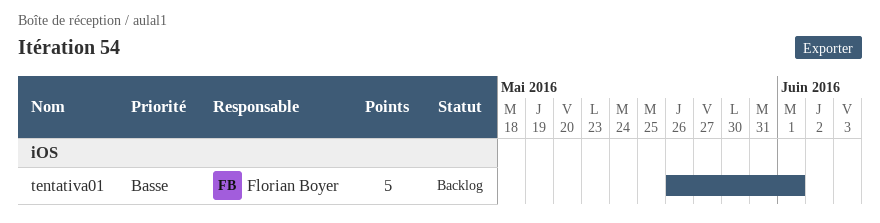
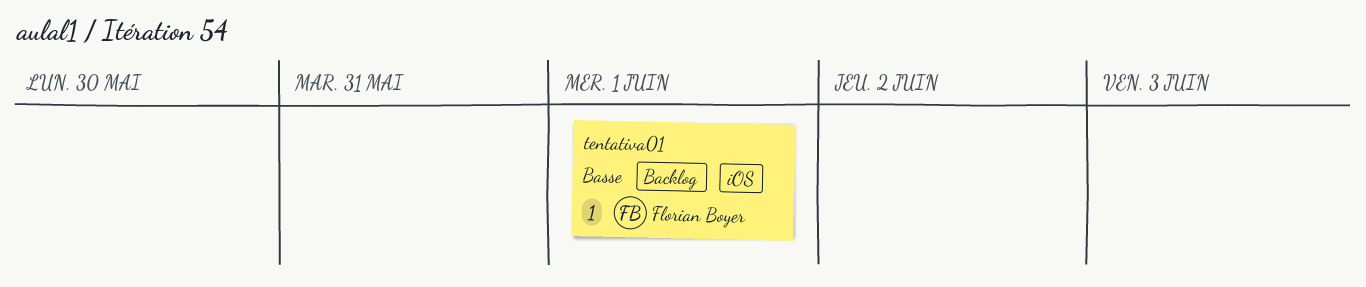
tentativa01, estimate: 5 -> 1

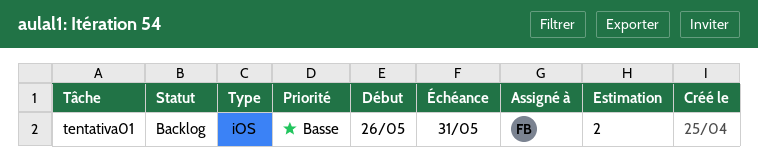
tentativa01, estimate: 1 -> 2
tentativa01, due: Jun 1 -> May 31

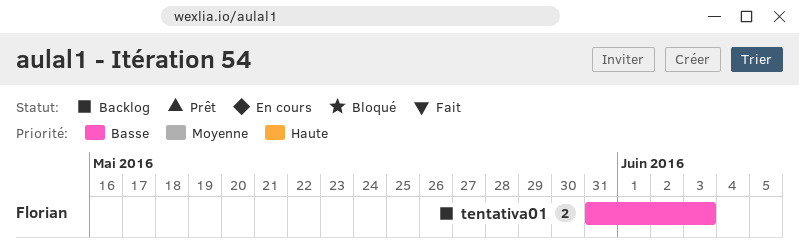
tentativa01, start: May 26 -> May 31
tentativa01, due: May 31 -> Jun 3

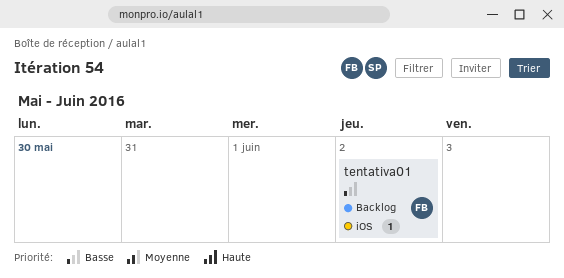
tentativa01, estimate: 2 -> 1
tentativa01, due: Jun 3 -> Jun 2

